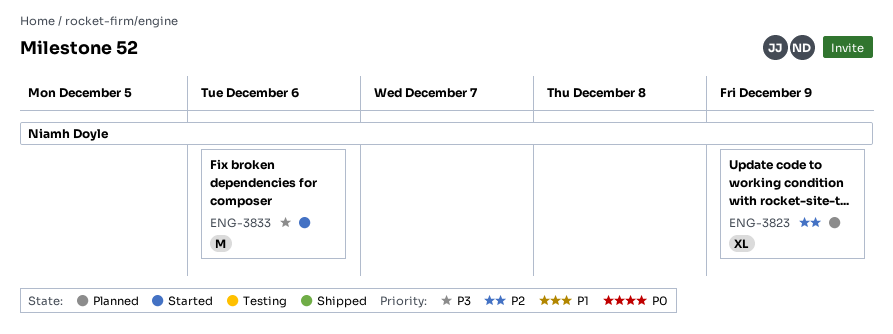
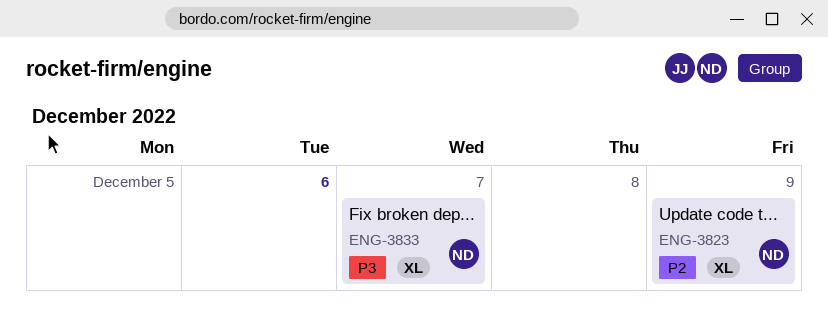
ENG-3833, estimate: M -> XL
ENG-3833, due: Dec 6 -> Dec 7

